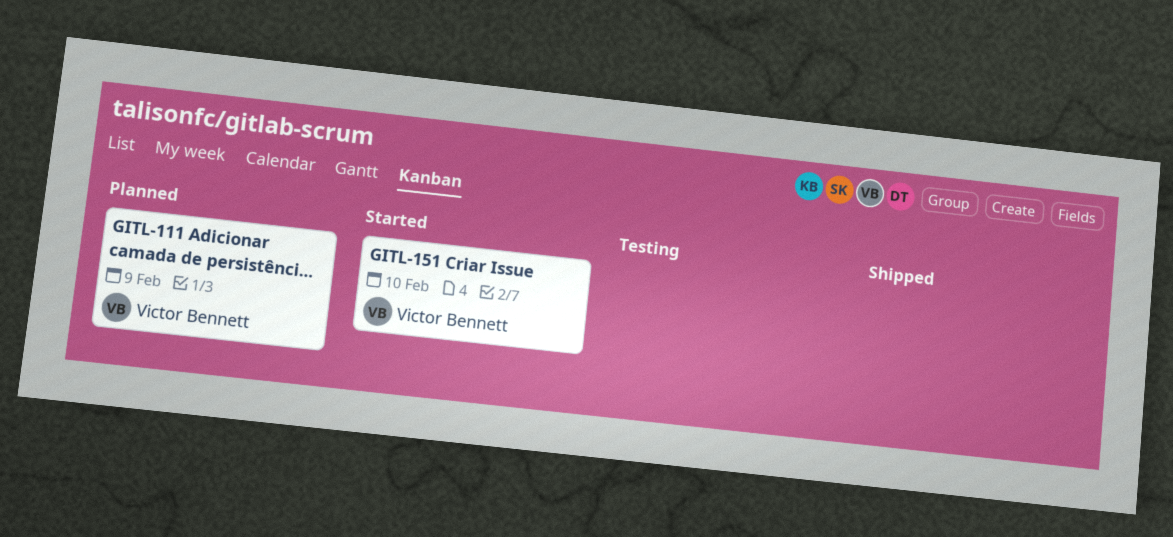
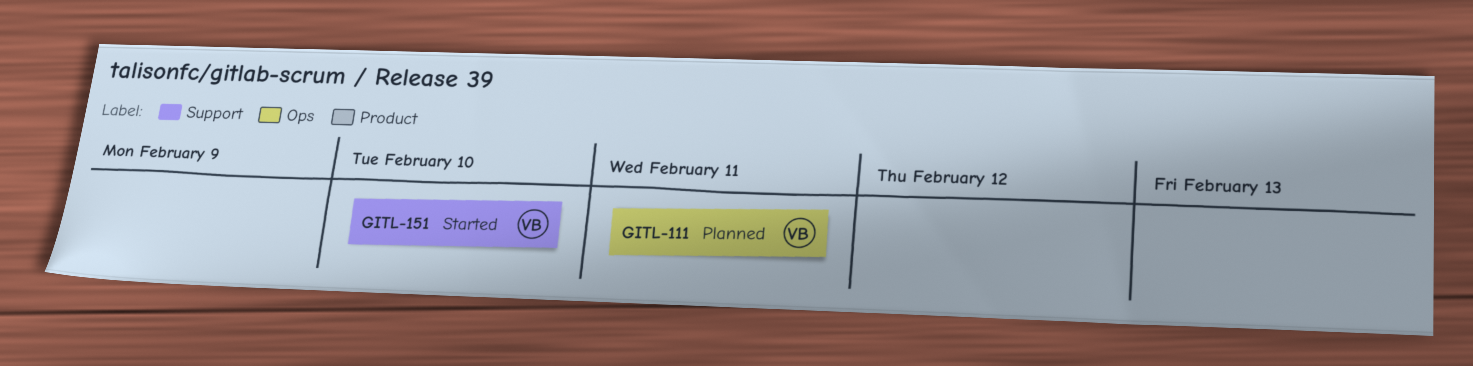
GITL-111, due: Feb 9 -> Feb 11

